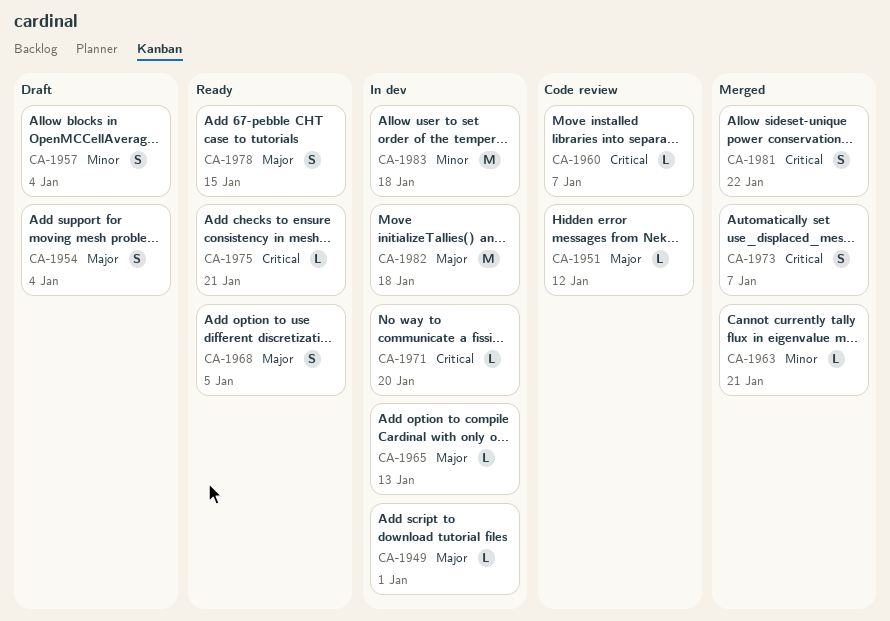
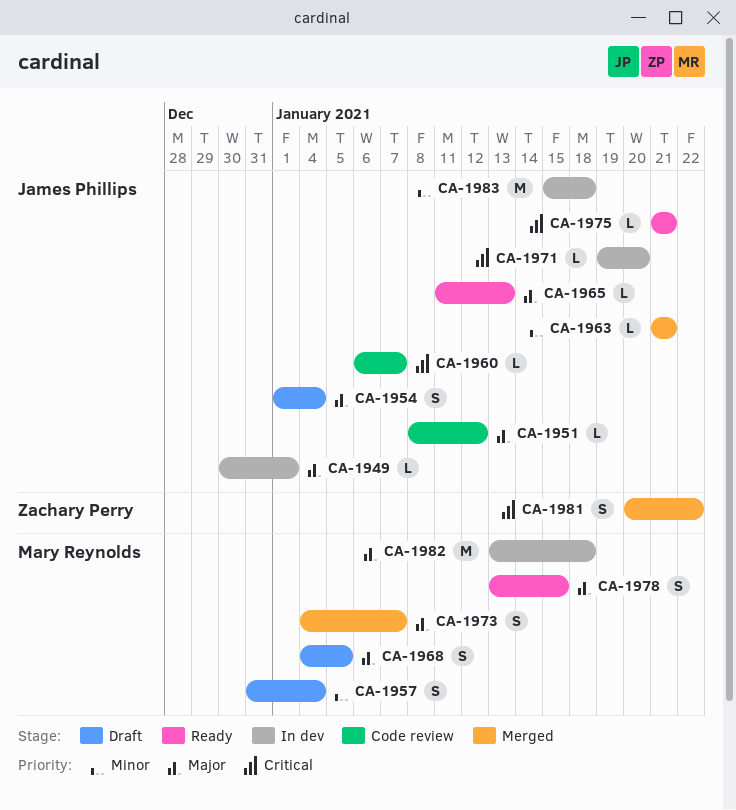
CA-1965, status: In dev -> Ready
CA-1968, status: Ready -> Draft
CA-1973, priority: Critical -> Major

